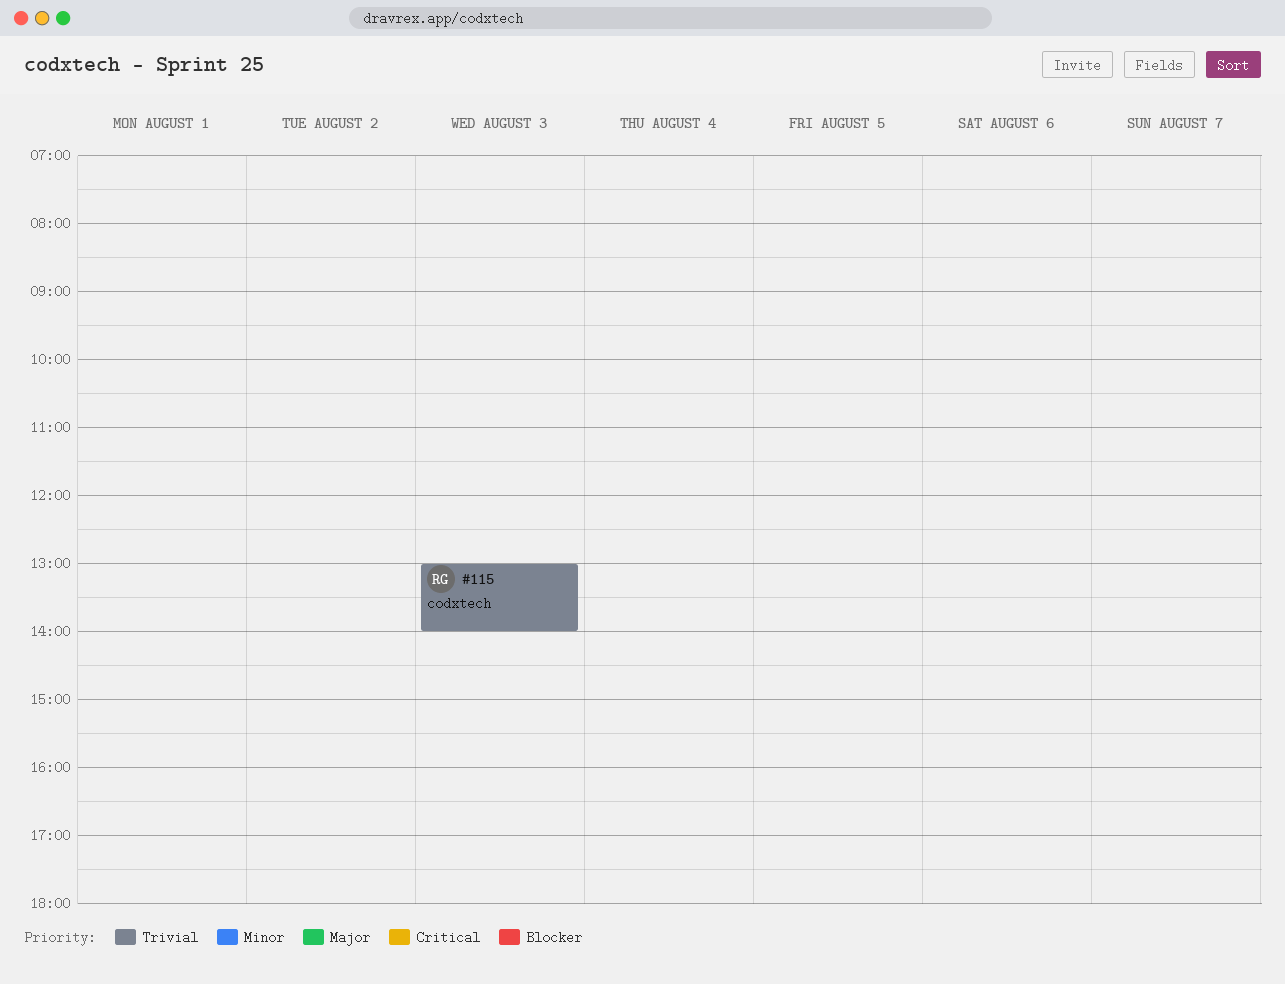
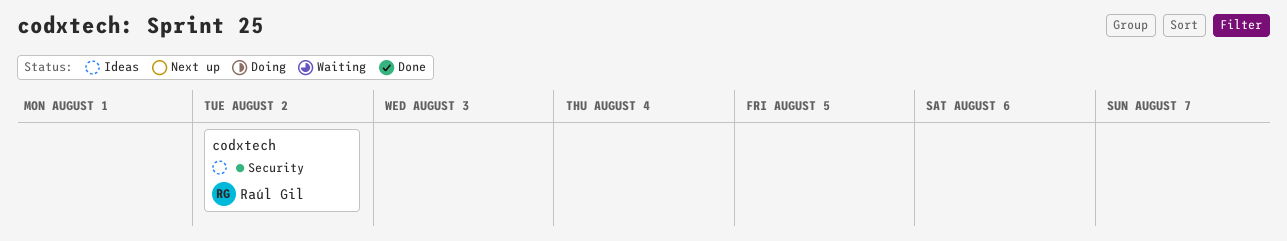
codxtech, day: Aug 3 -> Aug 2

